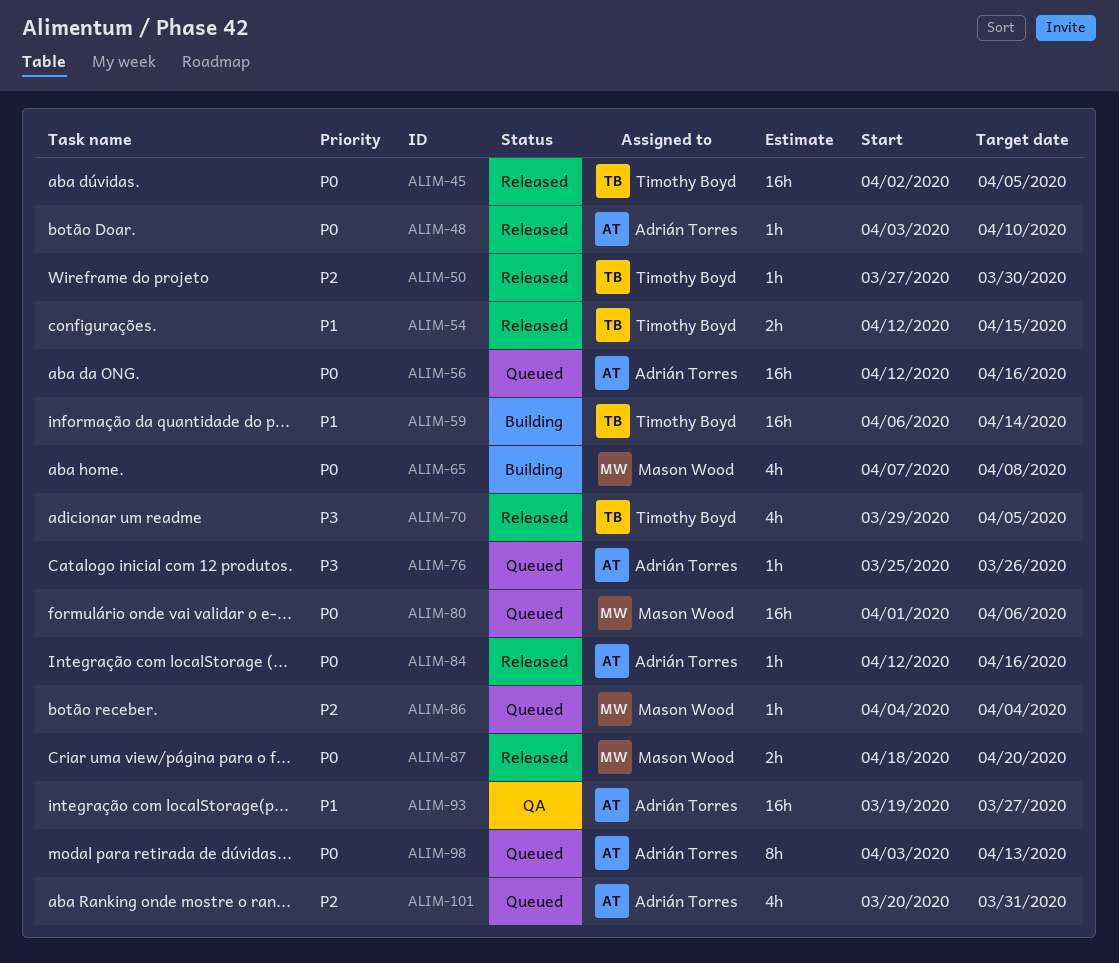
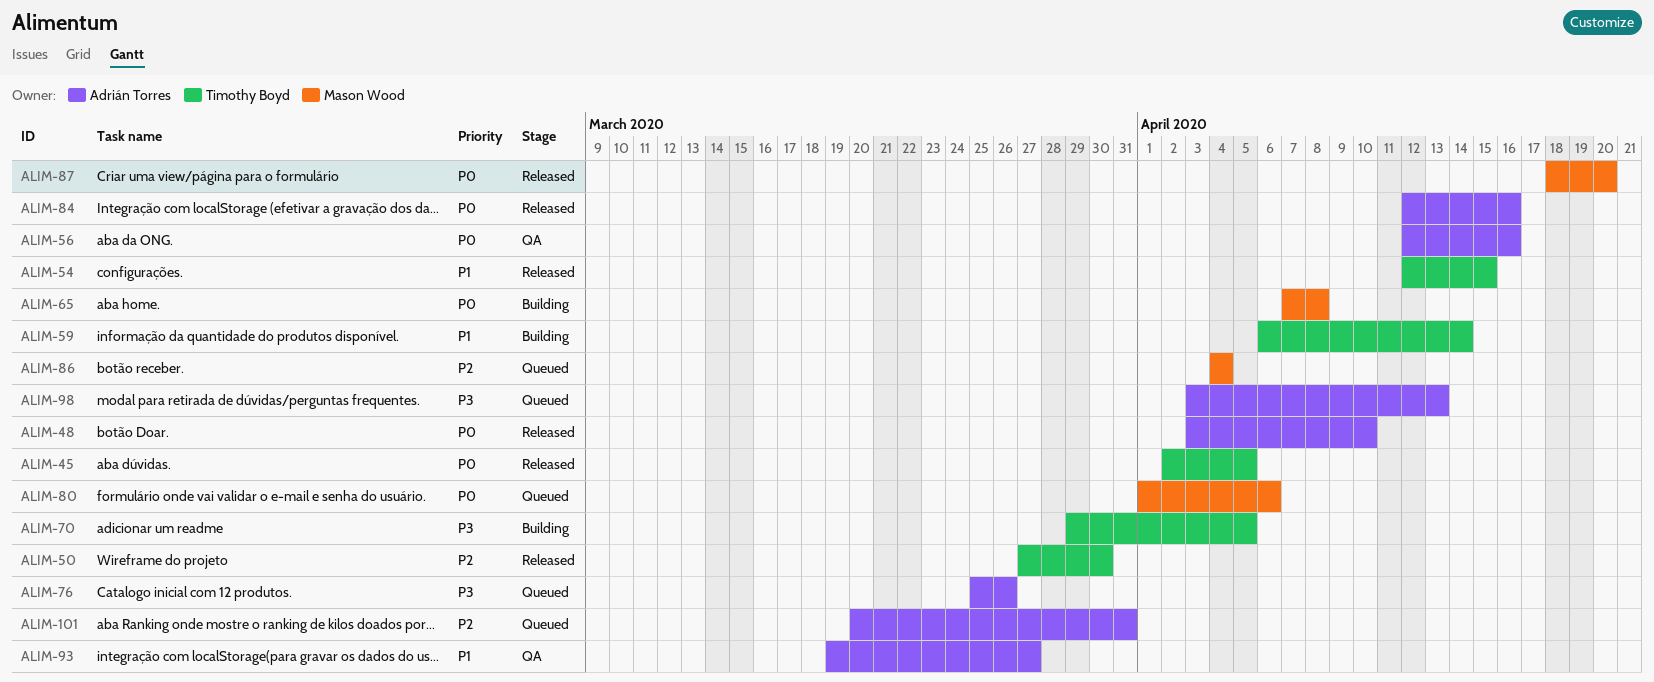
ALIM-56, status: Queued -> QA
ALIM-70, status: Released -> Building
ALIM-98, priority: P0 -> P3

